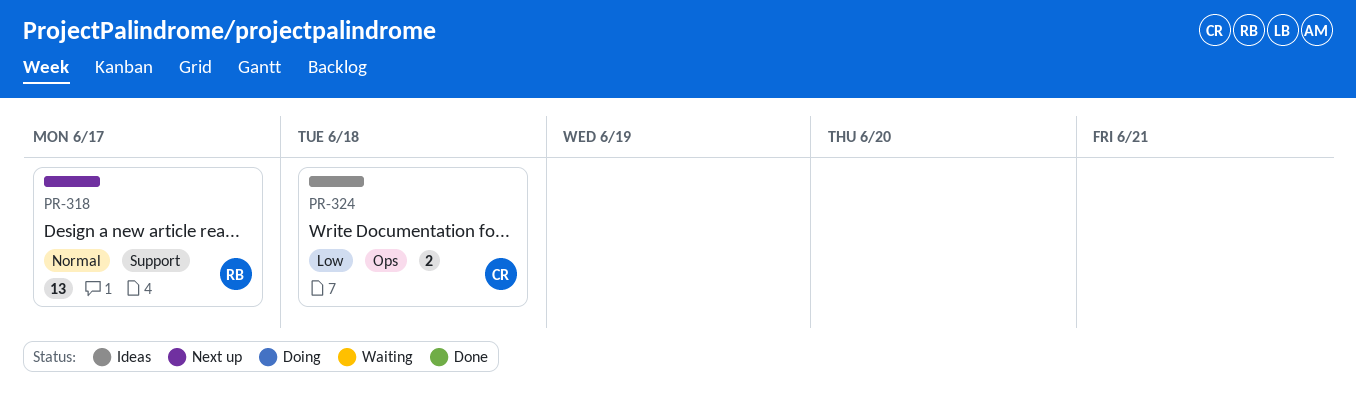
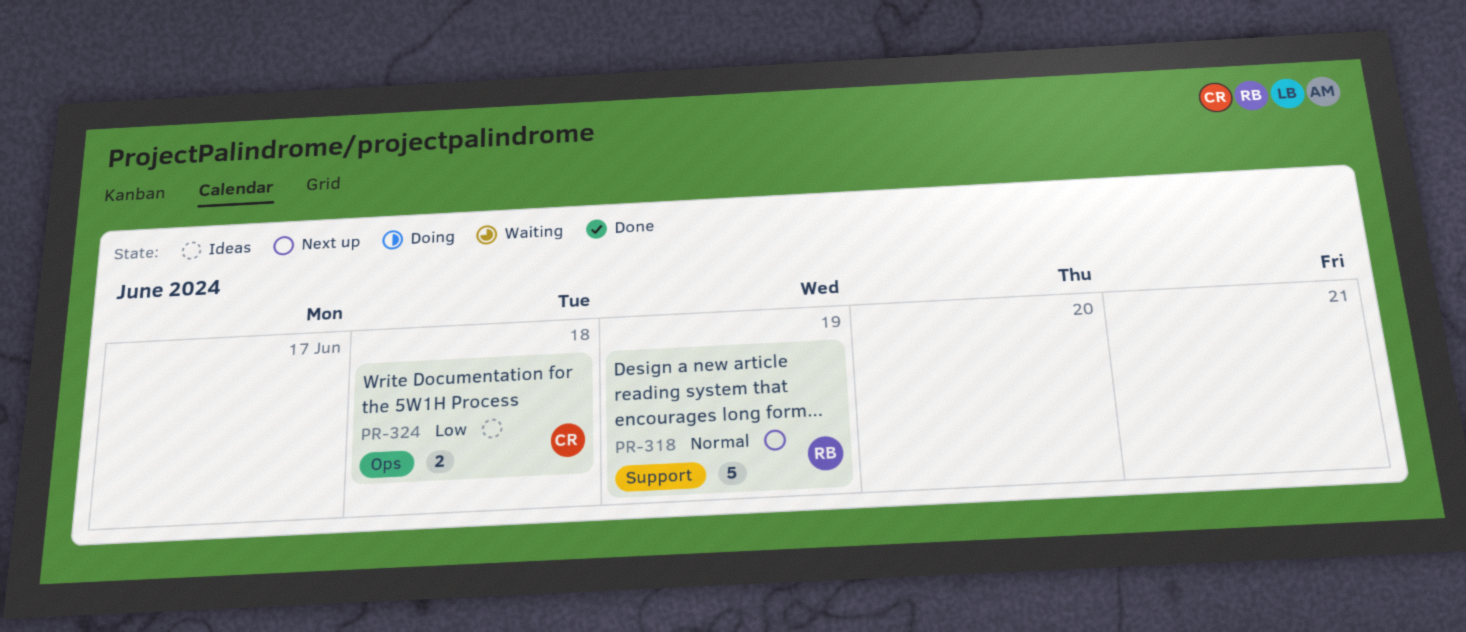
PR-318, estimate: 13 -> 5
PR-318, due: Jun 17 -> Jun 19

